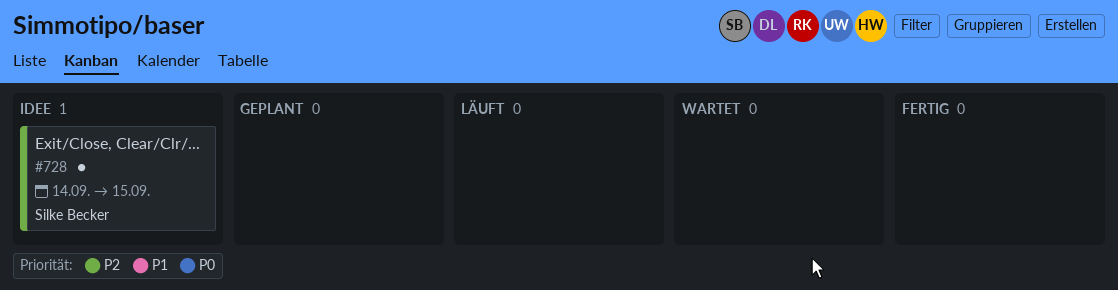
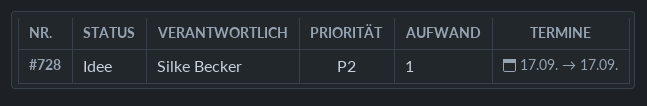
#728, start: Sep 14 -> Sep 17
#728, due: Sep 15 -> Sep 17

